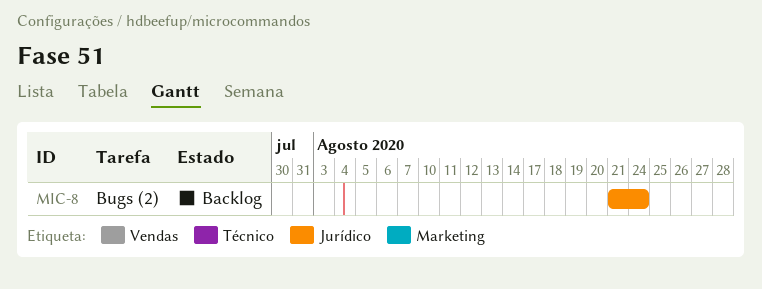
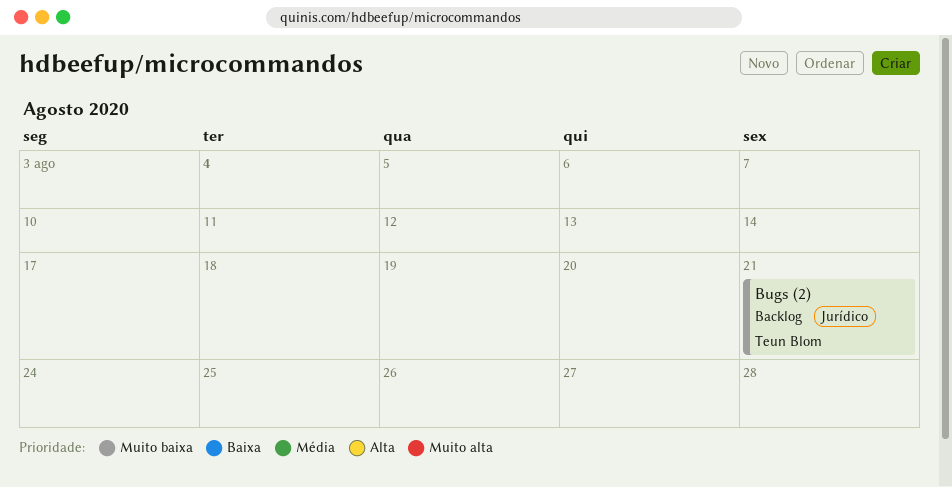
Bugs (2), due: Aug 24 -> Aug 21

